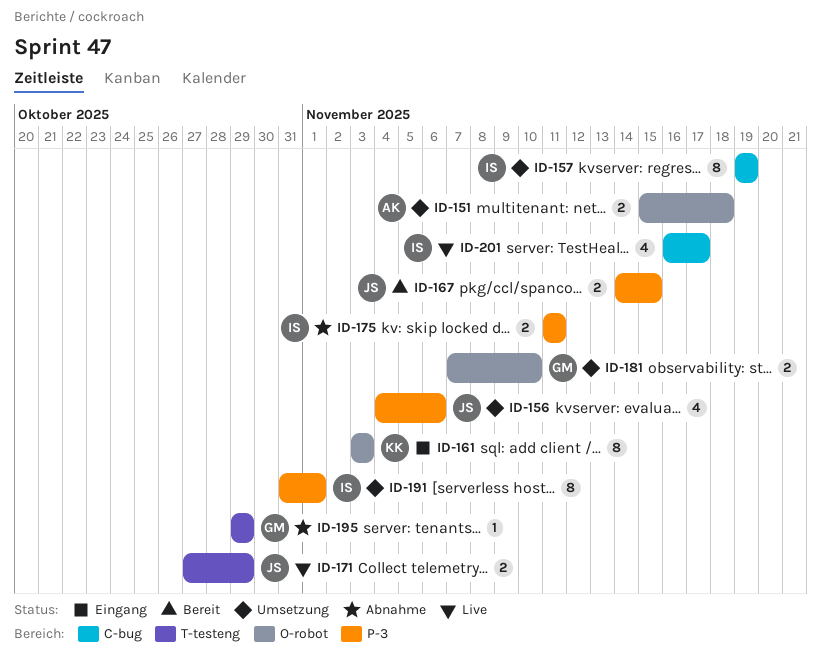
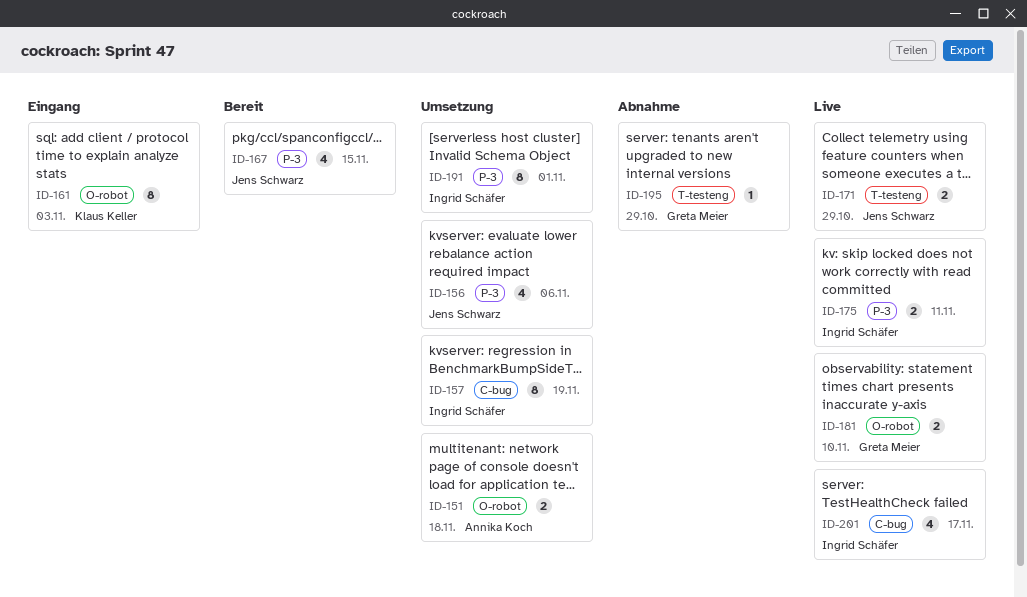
ID-167, estimate: 2 -> 4
ID-175, status: Abnahme -> Live
ID-181, status: Umsetzung -> Live

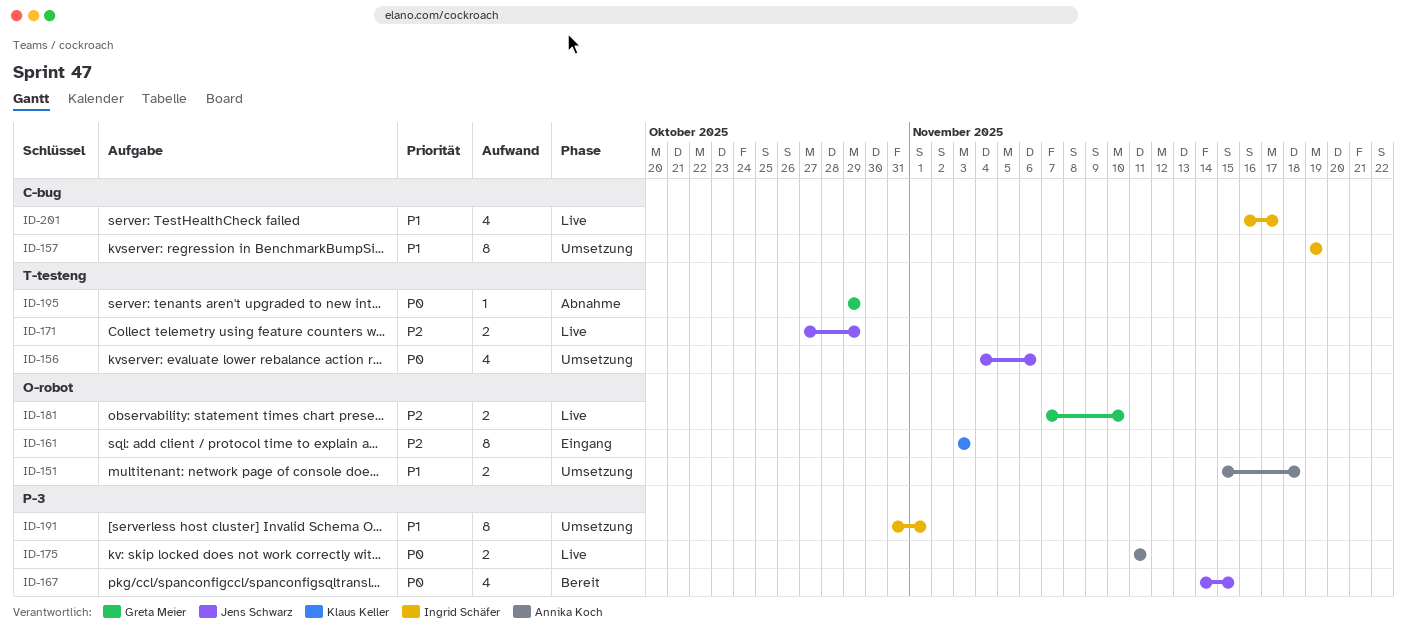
ID-156, label: P-3 -> T-testeng
ID-175, owner: Ingrid Schäfer -> Annika Koch

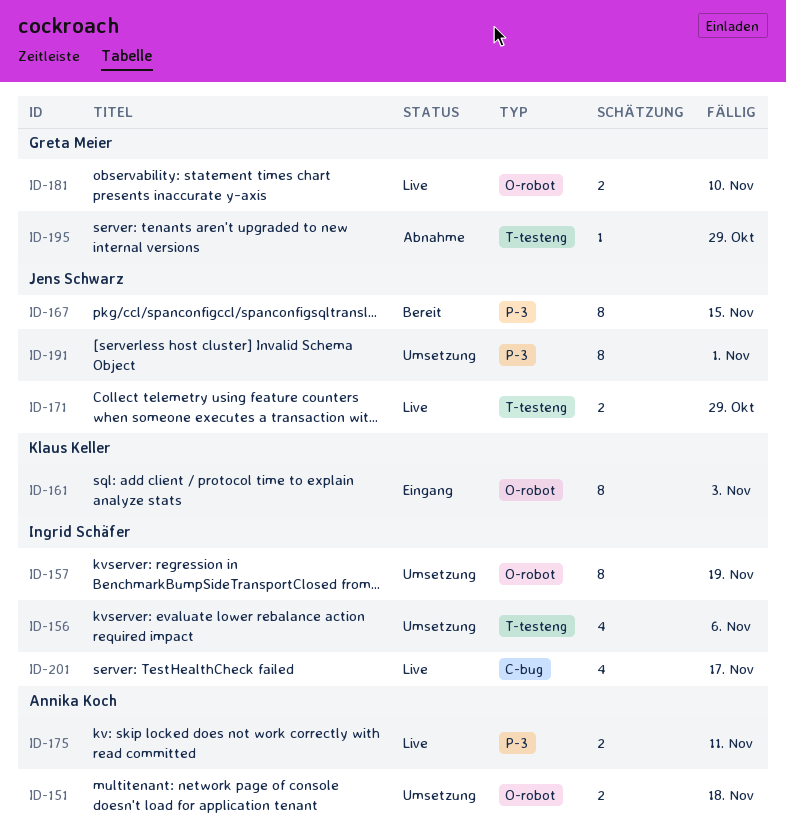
ID-156, owner: Jens Schwarz -> Ingrid Schäfer
ID-157, label: C-bug -> O-robot
ID-167, estimate: 4 -> 8
ID-191, owner: Ingrid Schäfer -> Jens Schwarz

